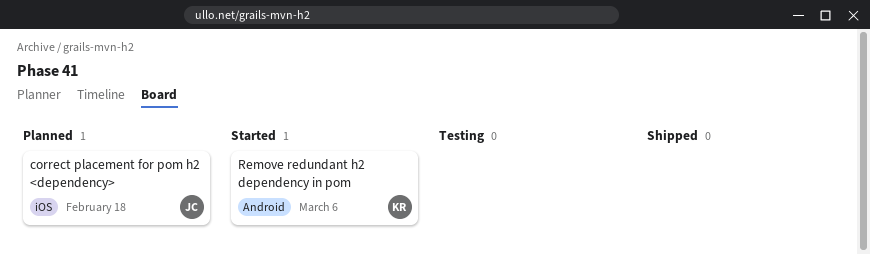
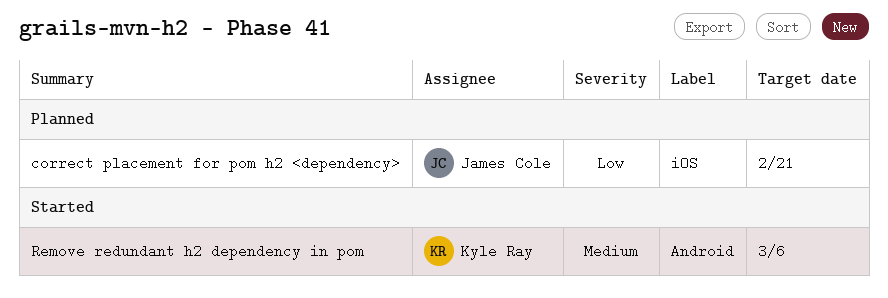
correct placement for pom h2 <dependency>, due: Feb 18 -> Feb 21

